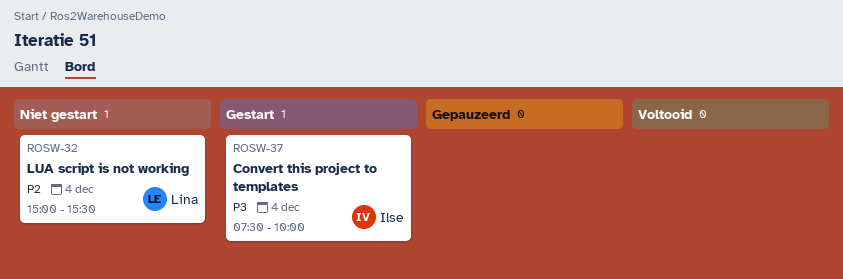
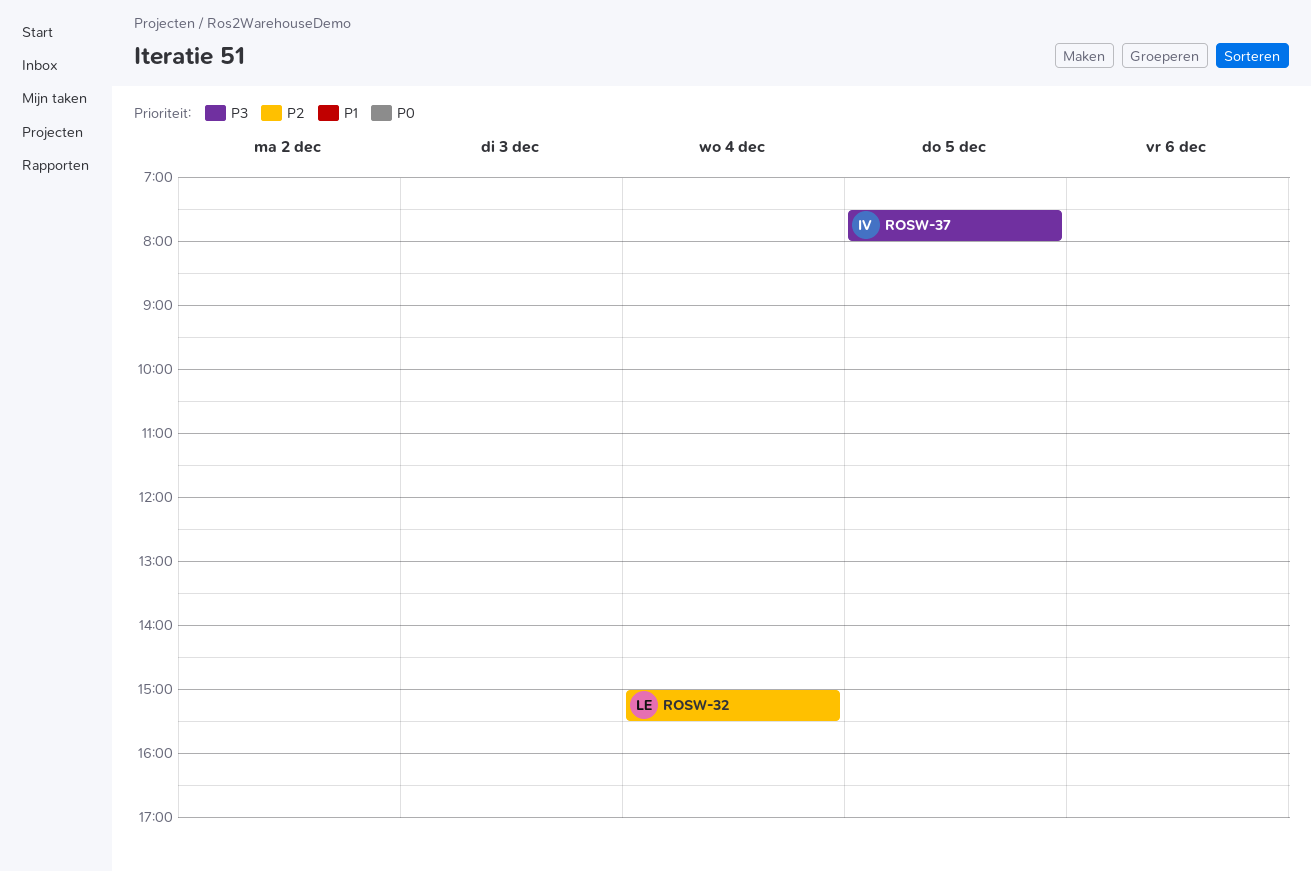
ROSW-37, day: Dec 4 -> Dec 5
ROSW-37, ends: 10:00 -> 08:00

